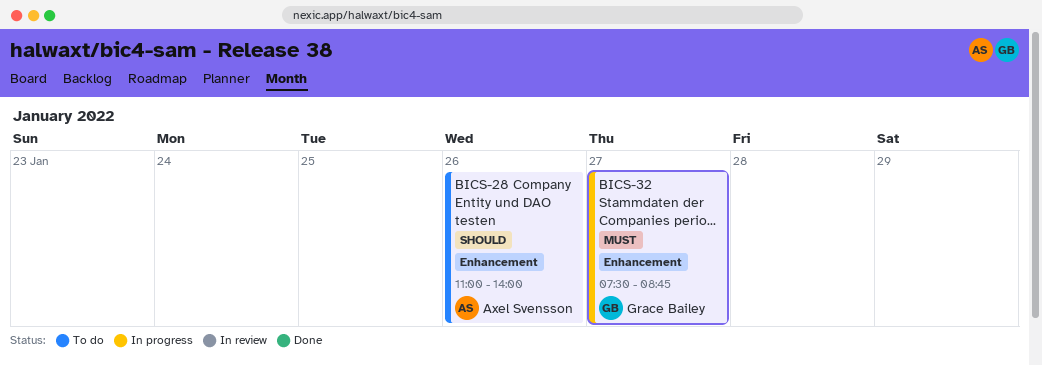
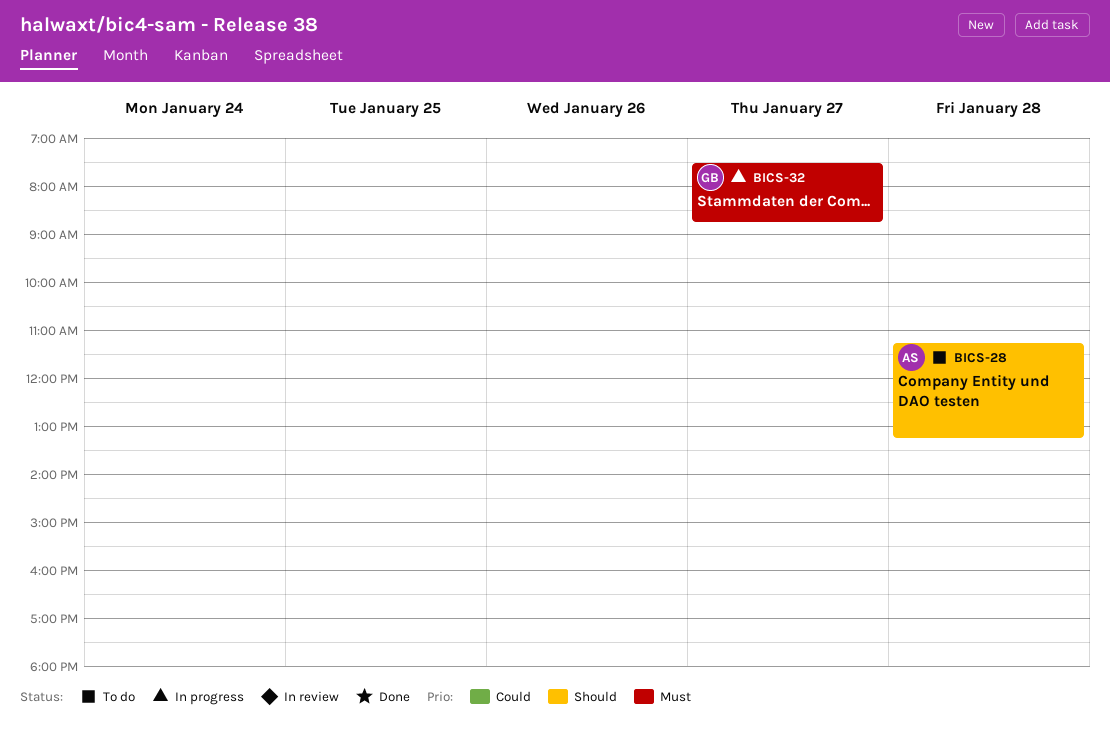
BICS-28, day: Jan 26 -> Jan 28
BICS-28, begins: 11:00 -> 11:15
BICS-28, ends: 14:00 -> 13:15

